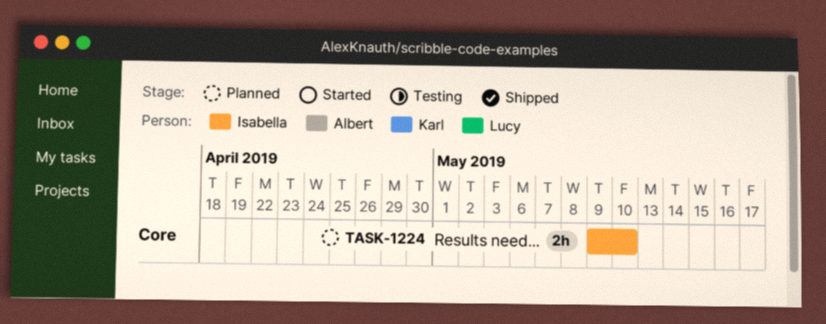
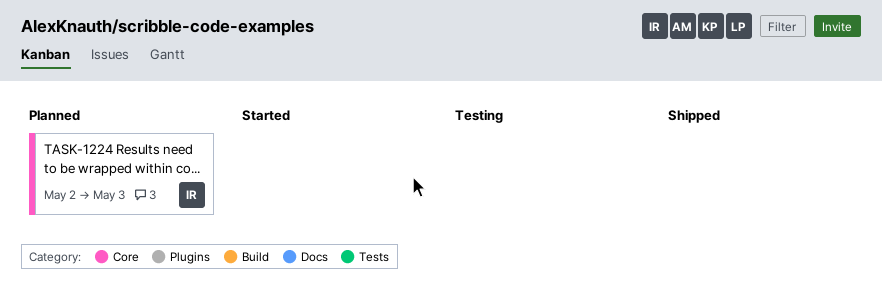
TASK-1224, start: May 9 -> May 2
TASK-1224, due: May 10 -> May 3

